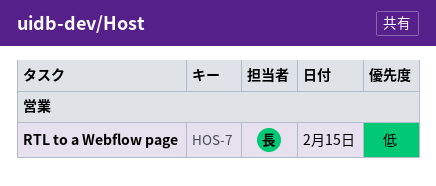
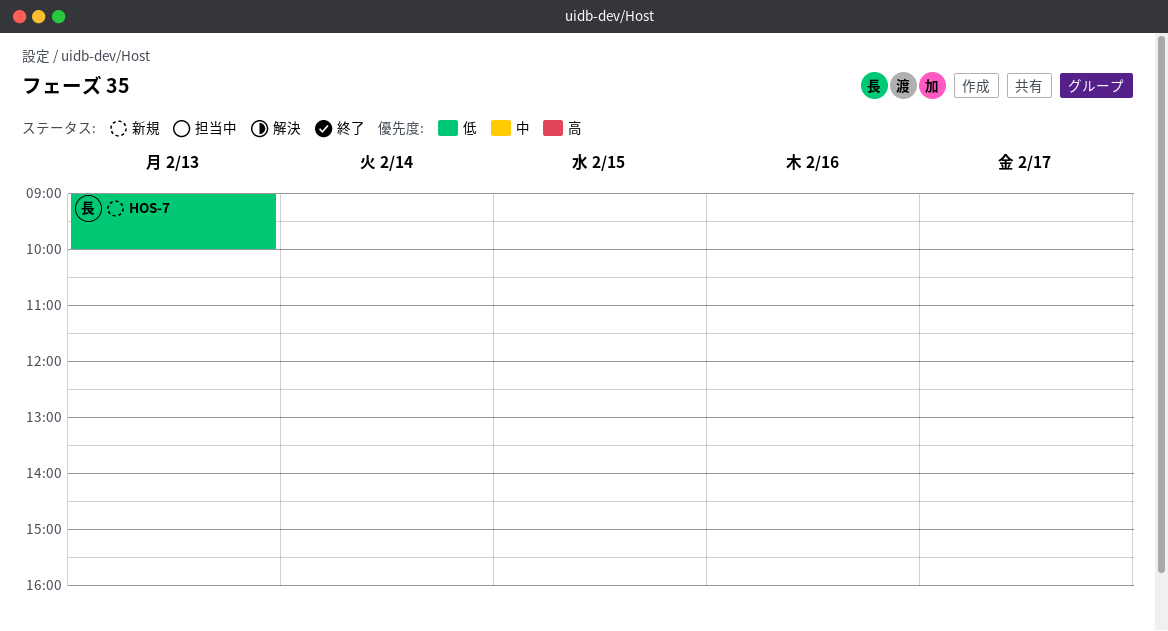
HOS-7, day: Feb 15 -> Feb 13

